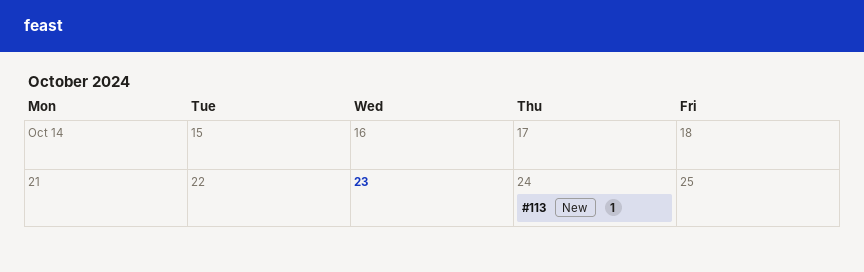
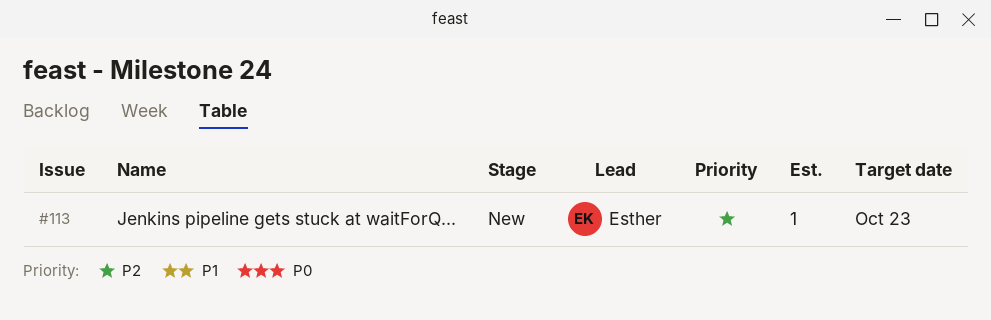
#113, due: Oct 24 -> Oct 23

